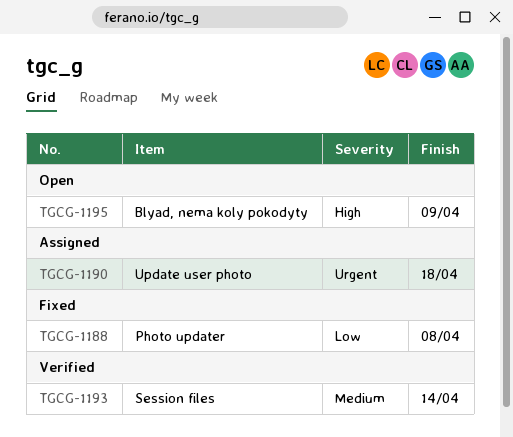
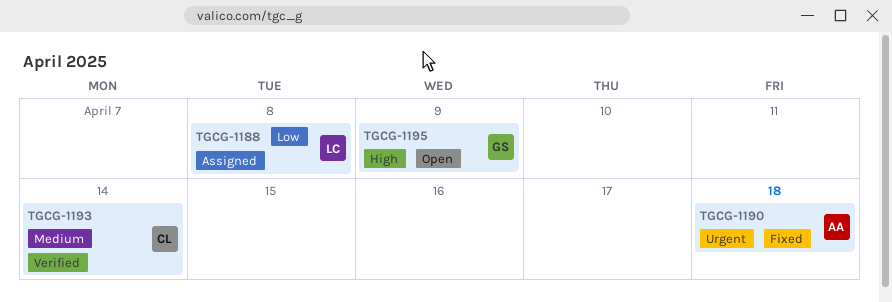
TGCG-1188, status: Fixed -> Assigned
TGCG-1190, status: Assigned -> Fixed

